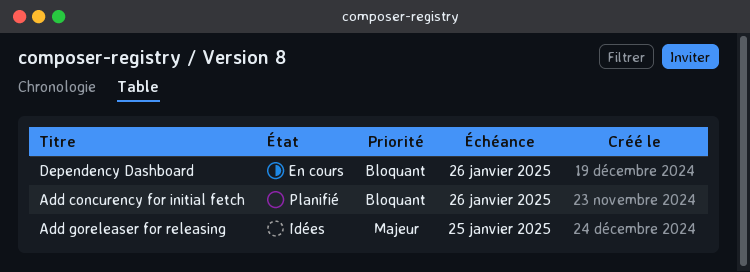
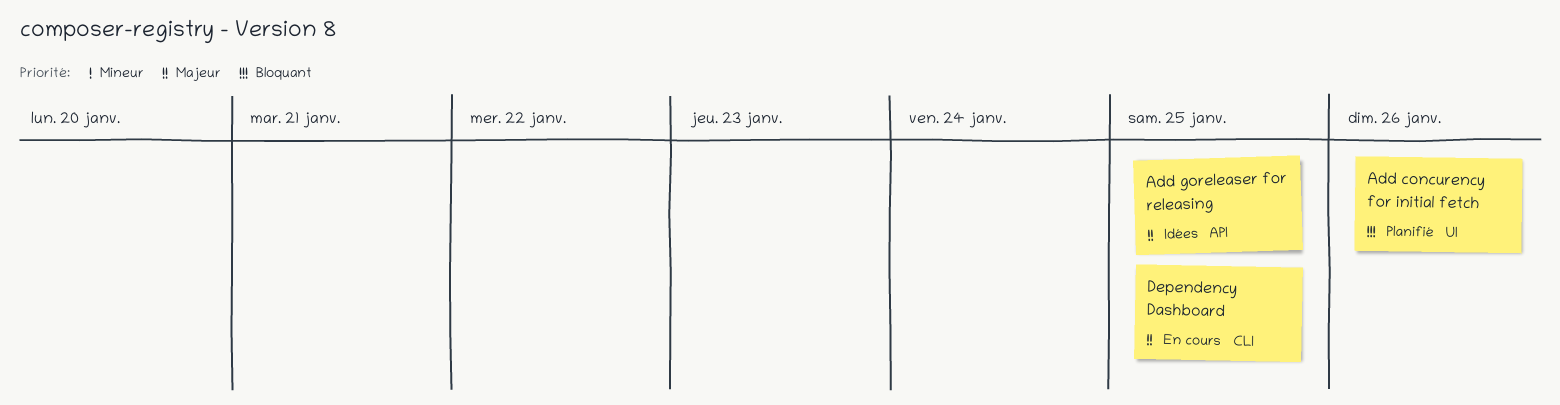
Dependency Dashboard, priority: Bloquant -> Majeur
Dependency Dashboard, due: Jan 26 -> Jan 25

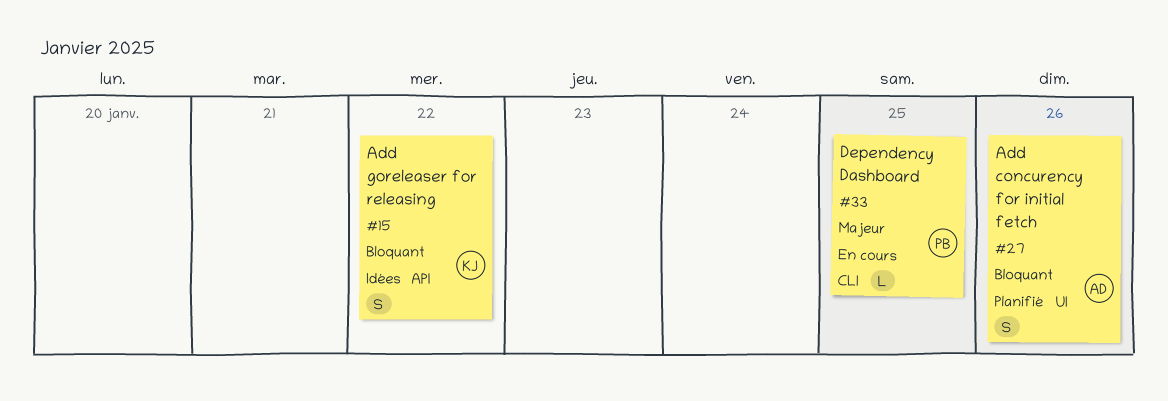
Add goreleaser for releasing, priority: Majeur -> Bloquant
Add goreleaser for releasing, due: Jan 25 -> Jan 22

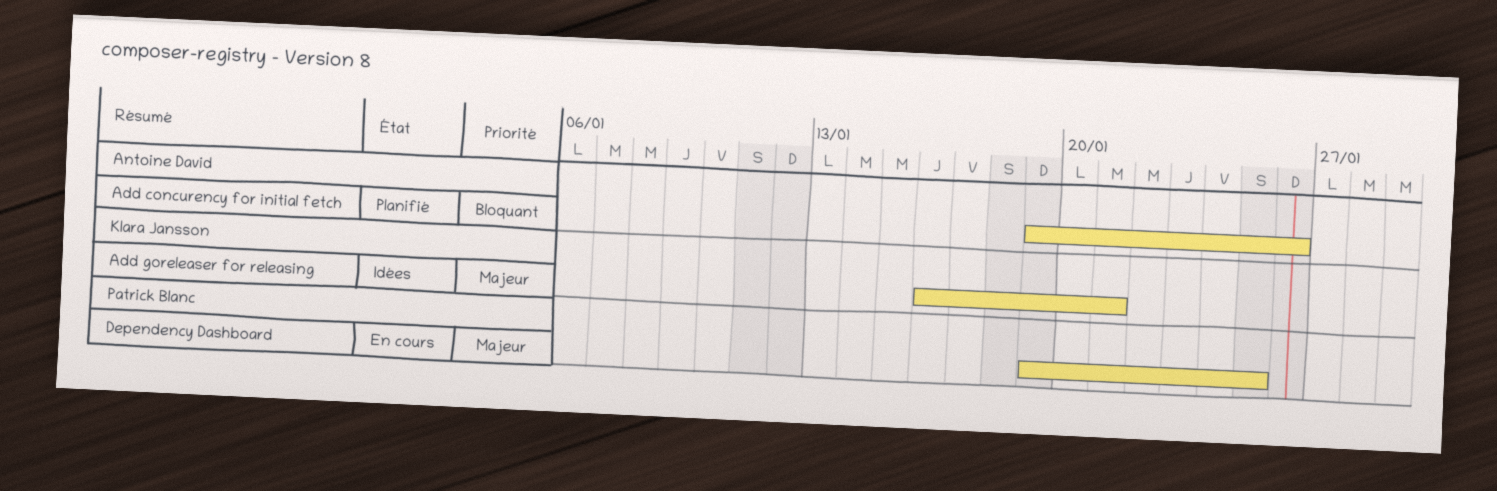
Add goreleaser for releasing, priority: Bloquant -> Majeur
Add goreleaser for releasing, due: Jan 22 -> Jan 21

